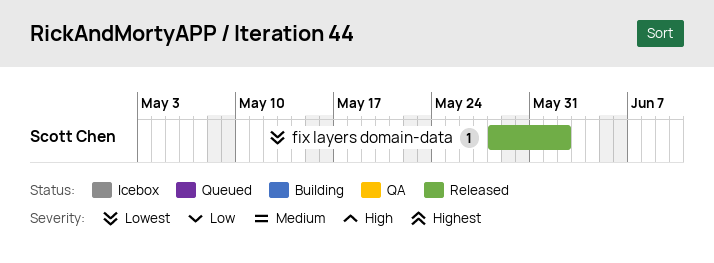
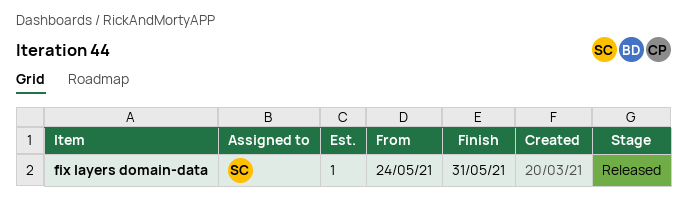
fix layers domain-data, start: May 28 -> May 24
fix layers domain-data, due: Jun 2 -> May 31

